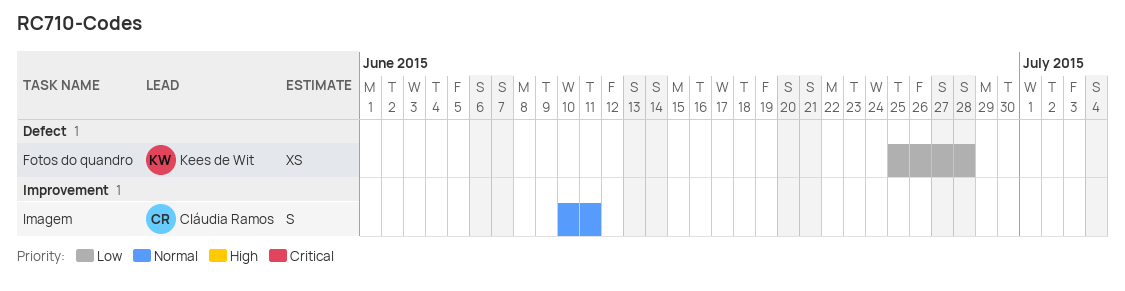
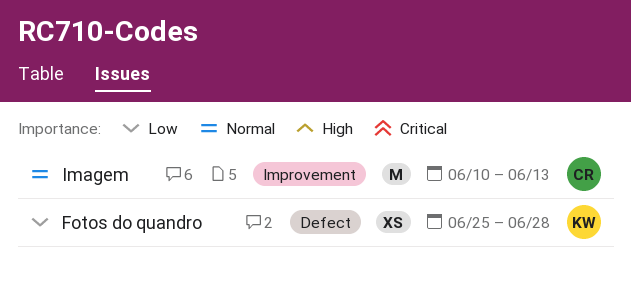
Imagem, estimate: S -> M
Imagem, due: Jun 11 -> Jun 13

